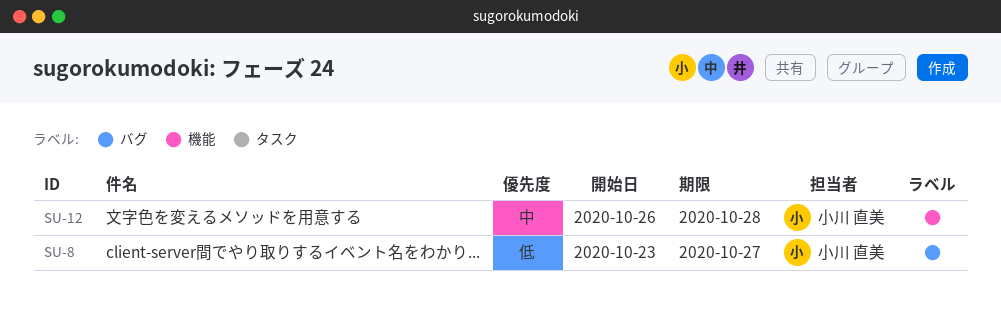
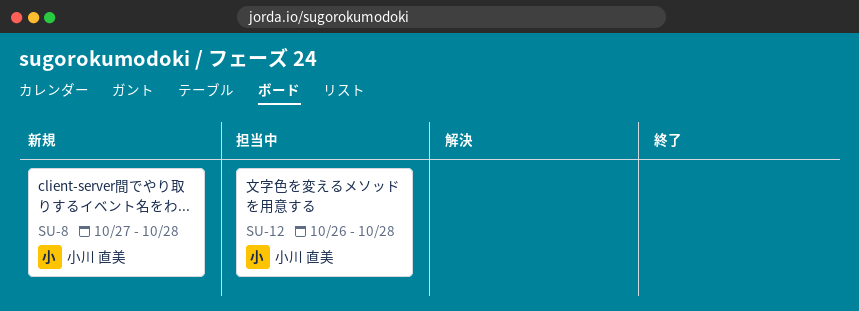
SU-8, start: Oct 23 -> Oct 27
SU-8, due: Oct 27 -> Oct 28

